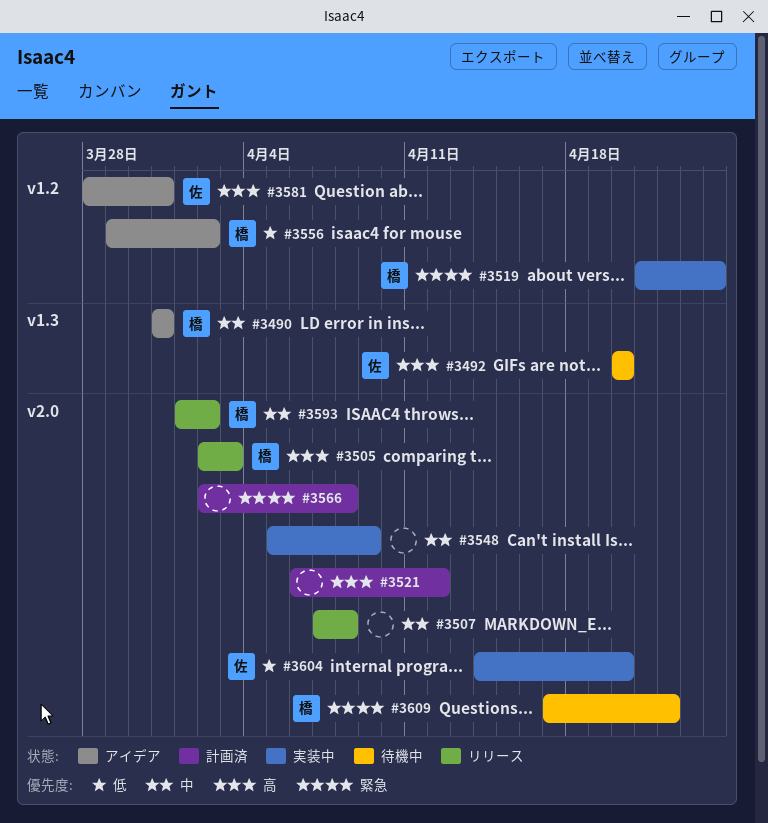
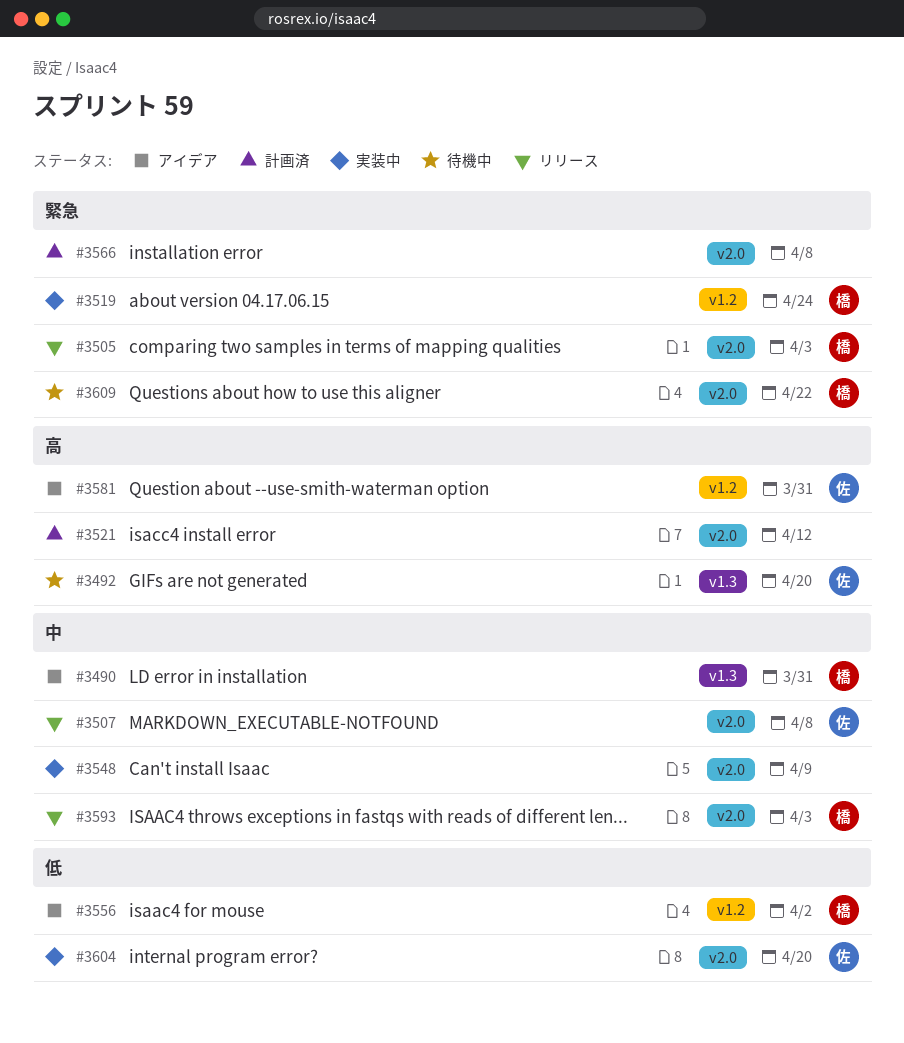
#3505, priority: 高 -> 緊急
#3507, owner: none -> 佐
#3593, due: Apr 2 -> Apr 3

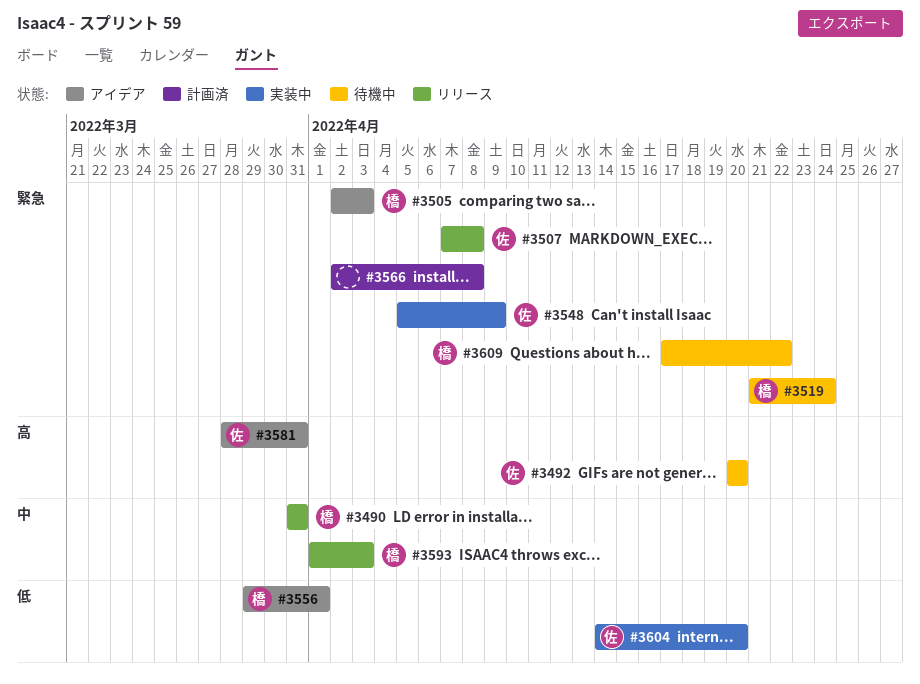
#3490, status: アイデア -> リリース
#3505, status: リリース -> アイデア
#3507, priority: 中 -> 緊急
#3519, status: 実装中 -> 待機中
#3521: present -> none
#3548, owner: none -> 佐
#3548, priority: 中 -> 緊急
#3556, due: Apr 2 -> Apr 1

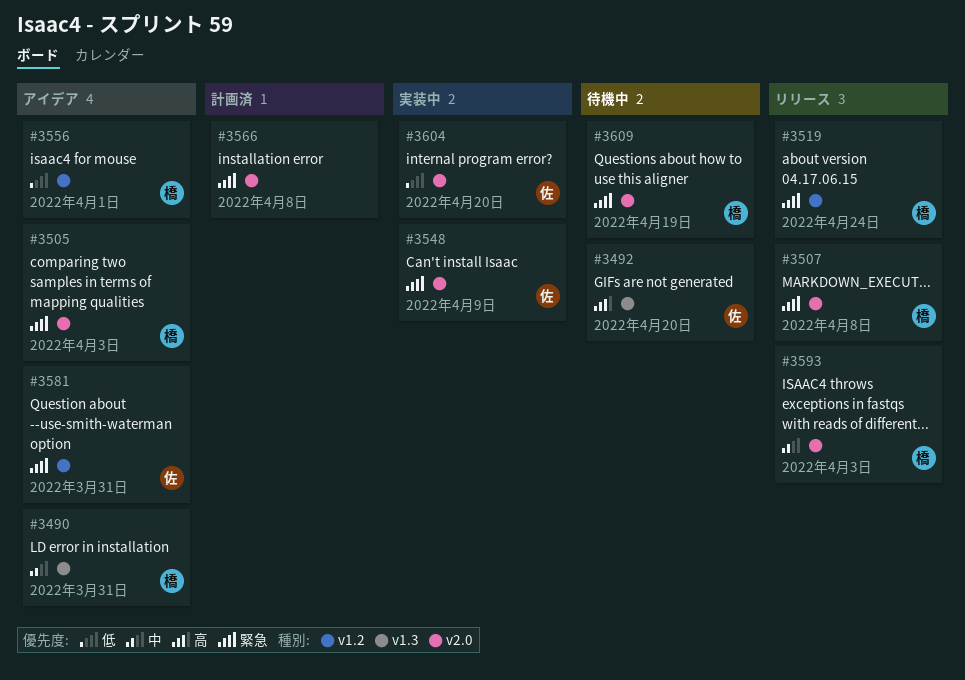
#3490, status: リリース -> アイデア
#3507, owner: 佐 -> 橋
#3519, status: 待機中 -> リリース
#3581, priority: 高 -> 緊急
#3609, due: Apr 22 -> Apr 19

